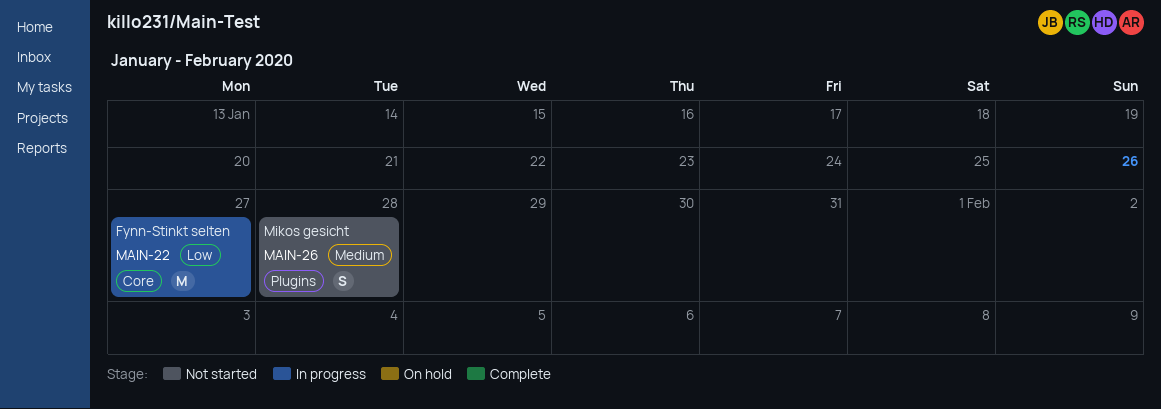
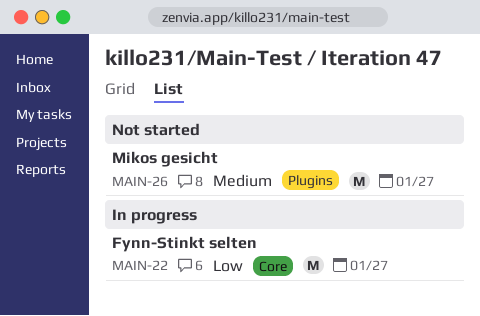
MAIN-26, estimate: S -> M
MAIN-26, due: Jan 28 -> Jan 27

